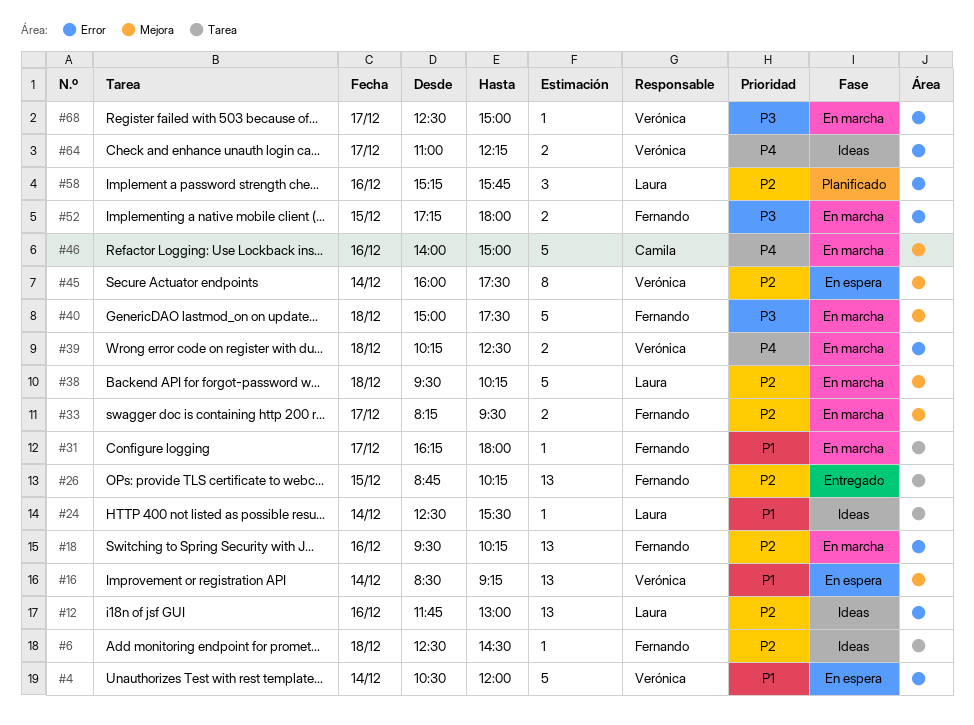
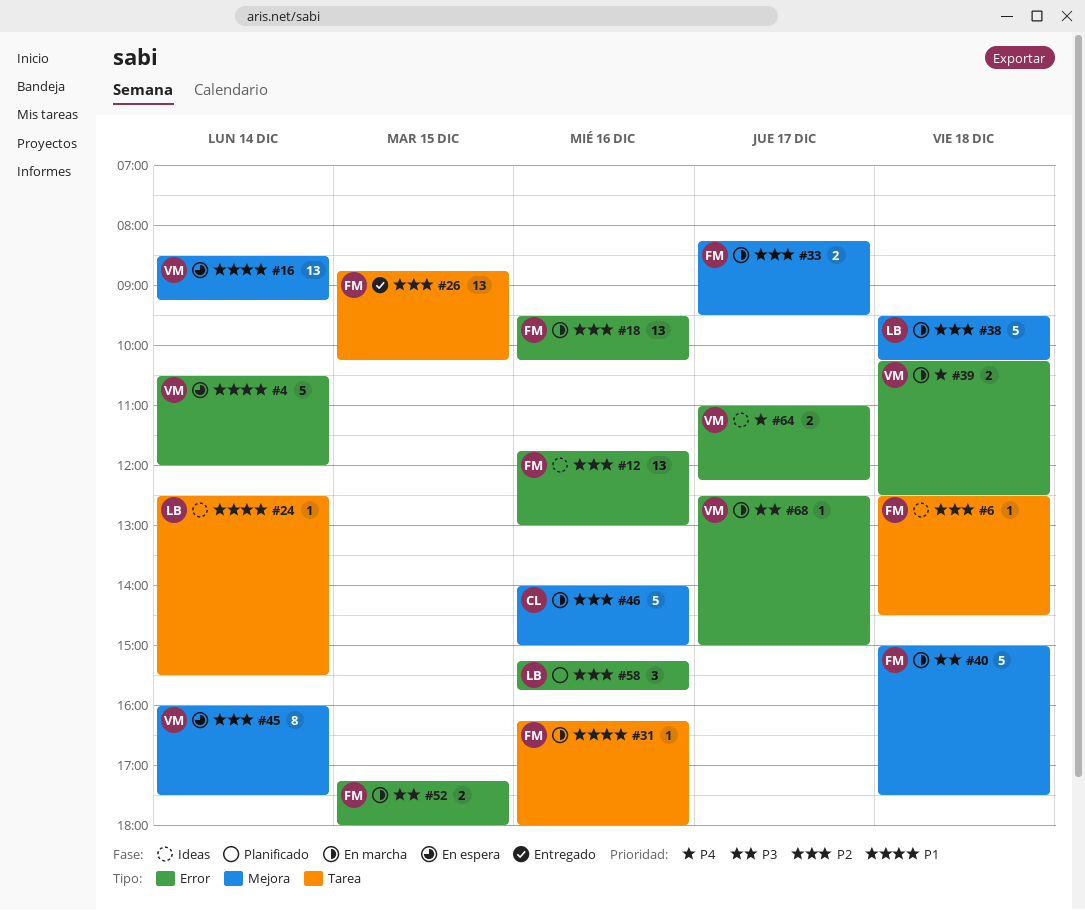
#12, owner: Laura -> Fernando
#31, day: Dec 17 -> Dec 16
#46, priority: P4 -> P2

